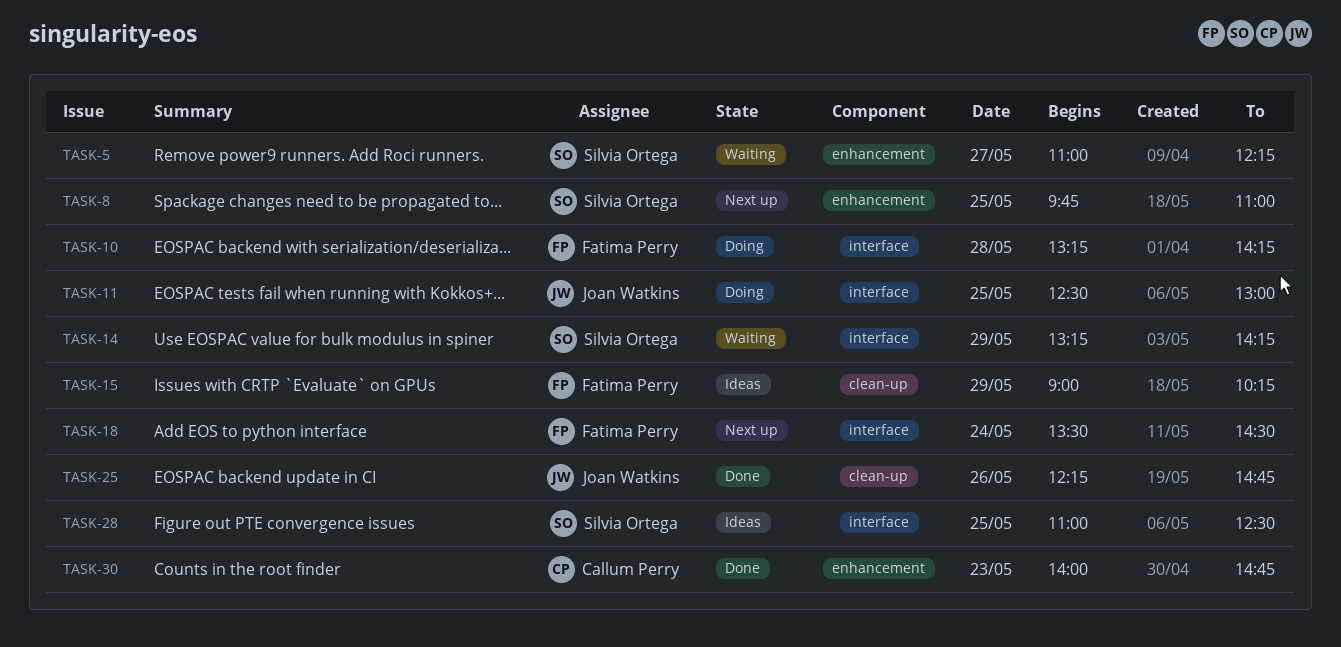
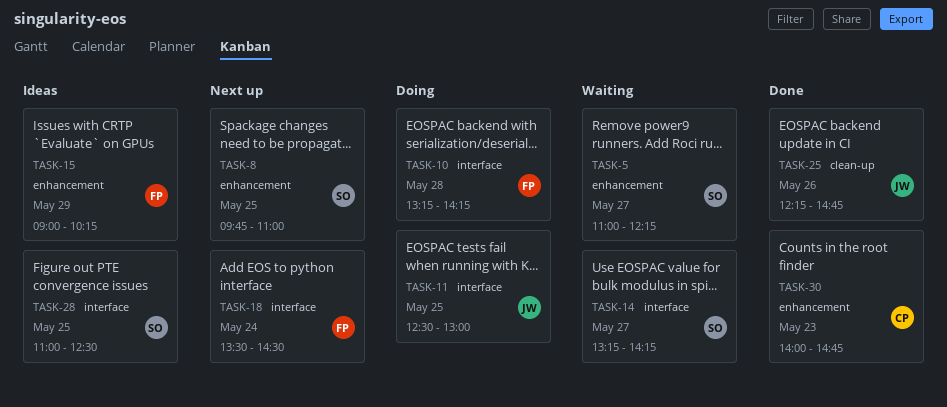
TASK-14, day: May 29 -> May 27
TASK-15, label: clean-up -> enhancement

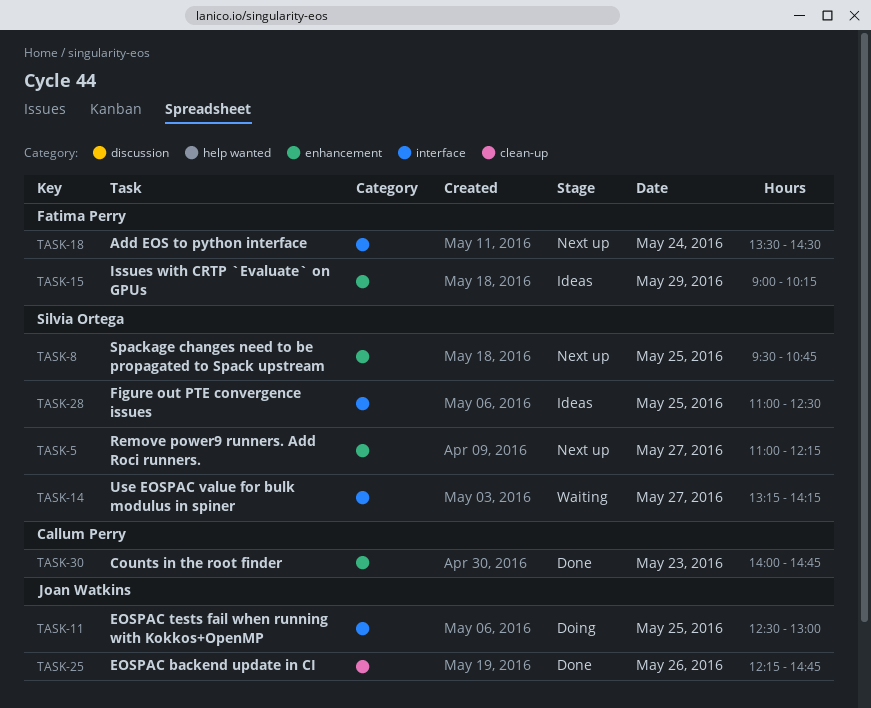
TASK-5, status: Waiting -> Next up
TASK-8, begins: 09:45 -> 09:30
TASK-8, ends: 11:00 -> 10:45
TASK-10: present -> none

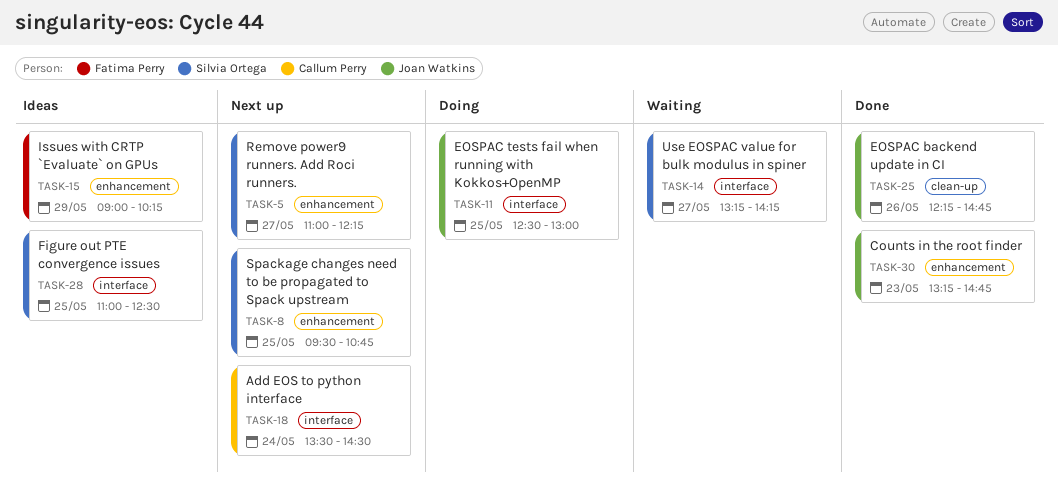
TASK-18, owner: Fatima Perry -> Callum Perry
TASK-30, owner: Callum Perry -> Joan Watkins
TASK-30, begins: 14:00 -> 13:15

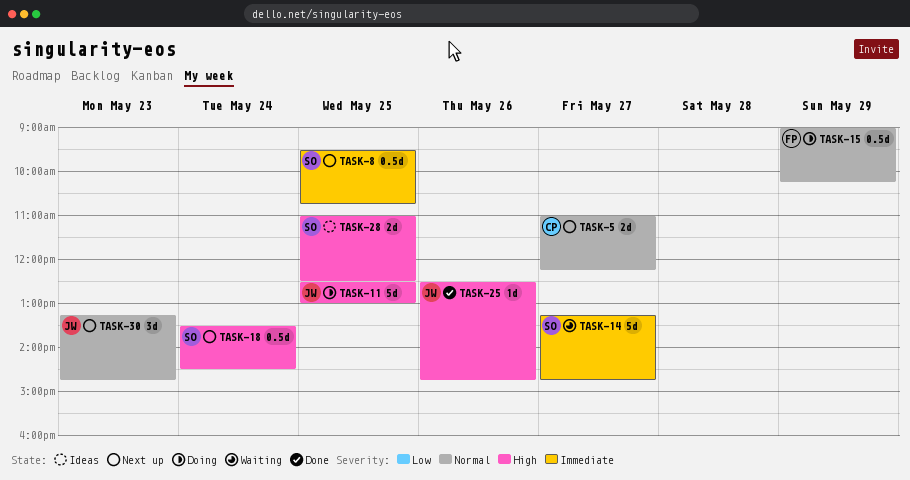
TASK-5, owner: Silvia Ortega -> Callum Perry
TASK-14, ends: 14:15 -> 14:45
TASK-15, status: Ideas -> Doing
TASK-18, owner: Callum Perry -> Silvia Ortega
TASK-25, begins: 12:15 -> 12:30
TASK-30, status: Done -> Next up

